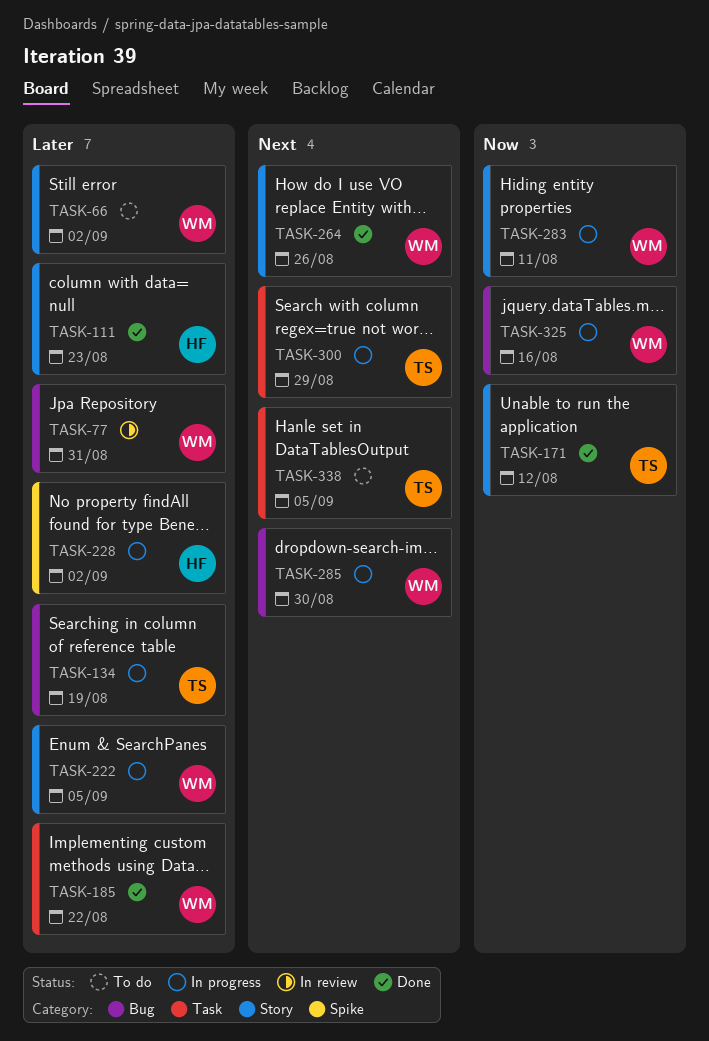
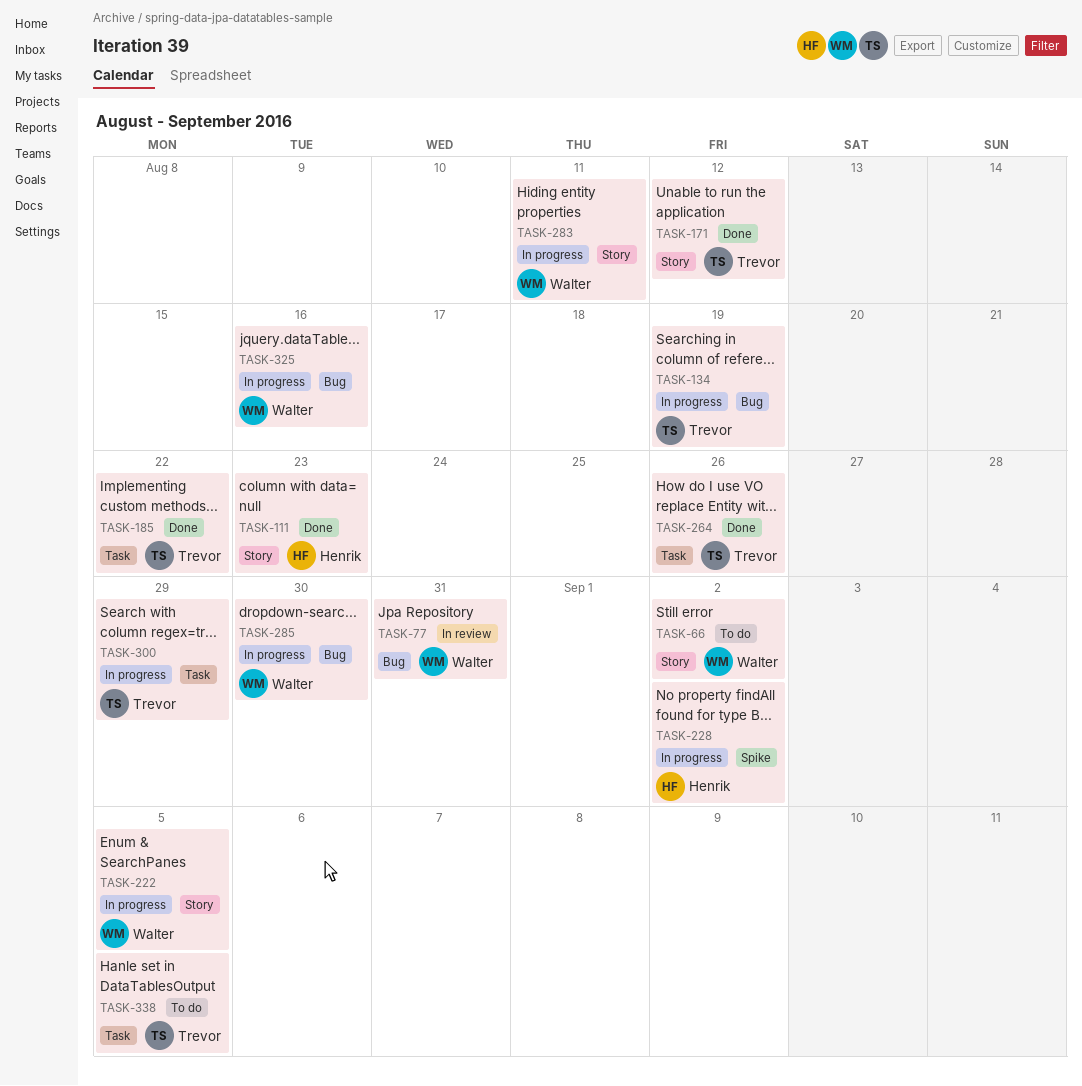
TASK-185, owner: Walter -> Trevor
TASK-264, owner: Walter -> Trevor
TASK-264, label: Story -> Task

